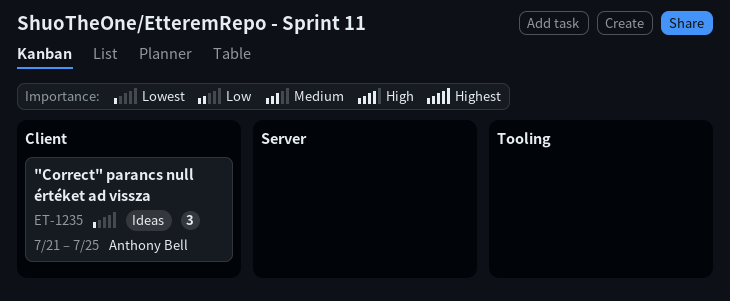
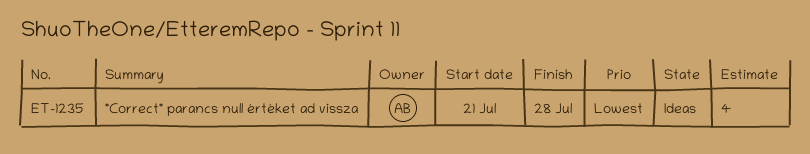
ET-1235, estimate: 3 -> 4
ET-1235, due: Jul 25 -> Jul 28

